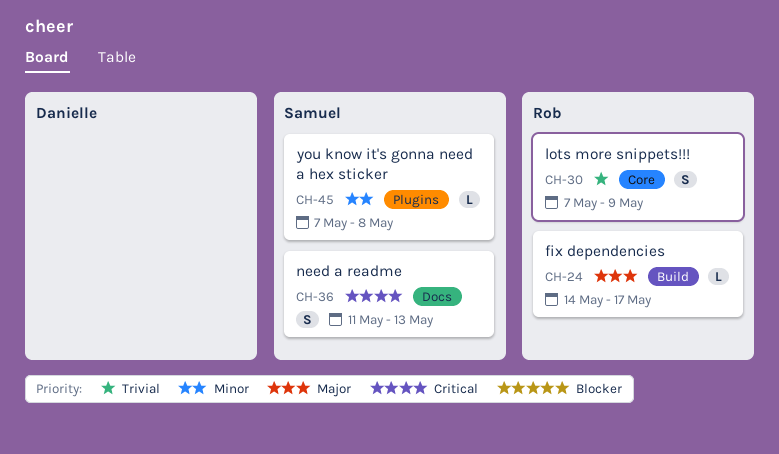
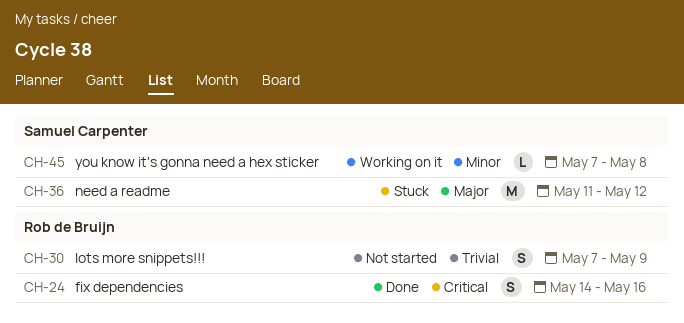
CH-24, priority: Major -> Critical
CH-24, estimate: L -> S
CH-24, due: May 17 -> May 16
CH-36, priority: Critical -> Major
CH-36, estimate: S -> M
CH-36, due: May 13 -> May 12

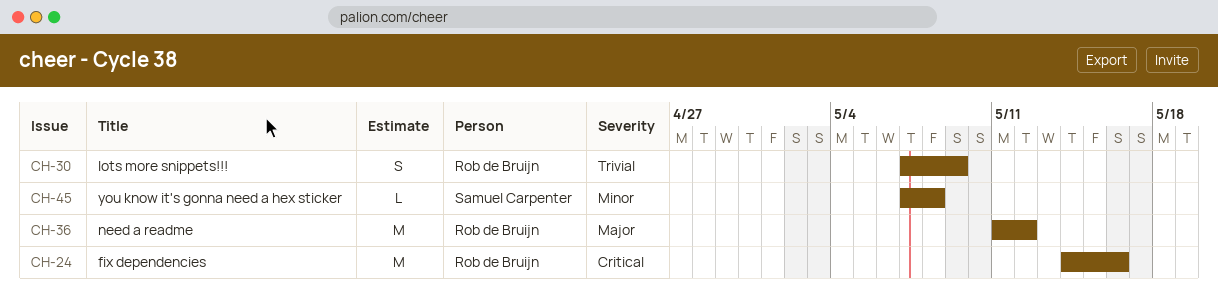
CH-24, estimate: S -> M
CH-36, owner: Samuel Carpenter -> Rob de Bruijn

